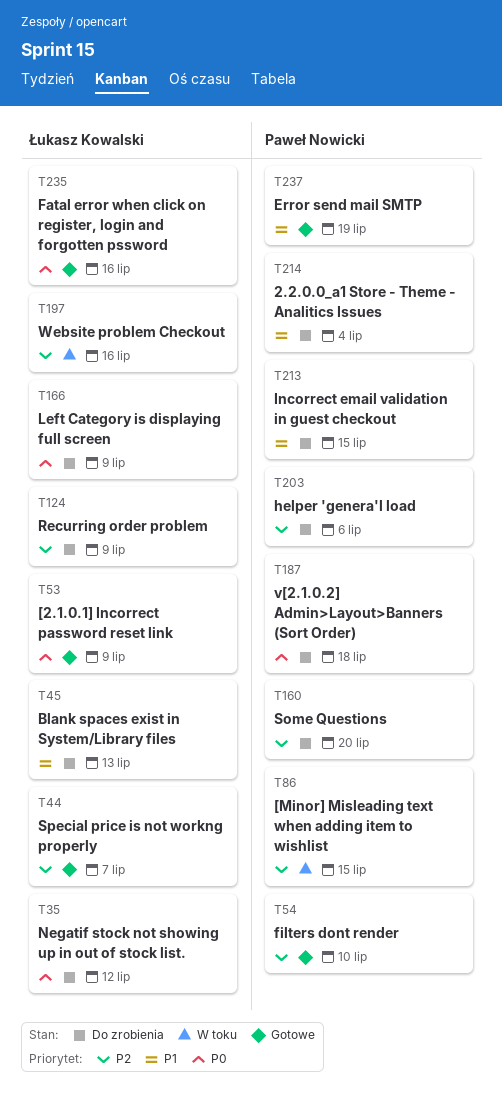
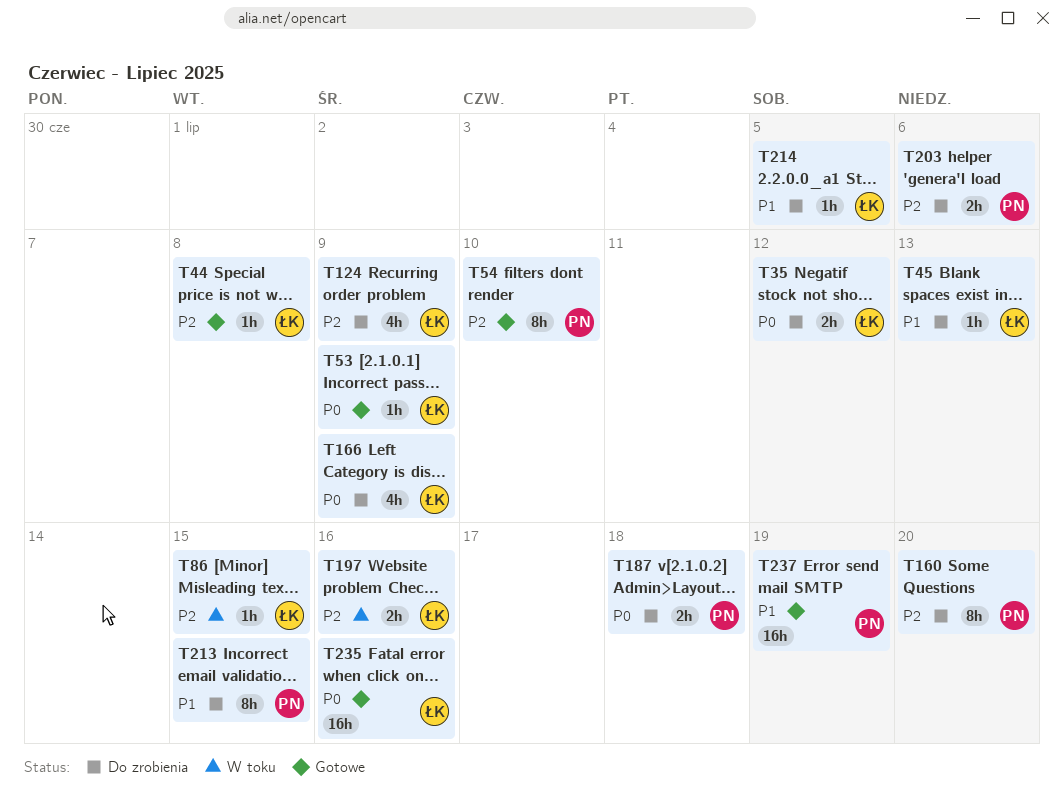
T44, due: Jul 7 -> Jul 8
T86, owner: Paweł Nowicki -> Łukasz Kowalski
T214, owner: Paweł Nowicki -> Łukasz Kowalski
T214, due: Jul 4 -> Jul 5

